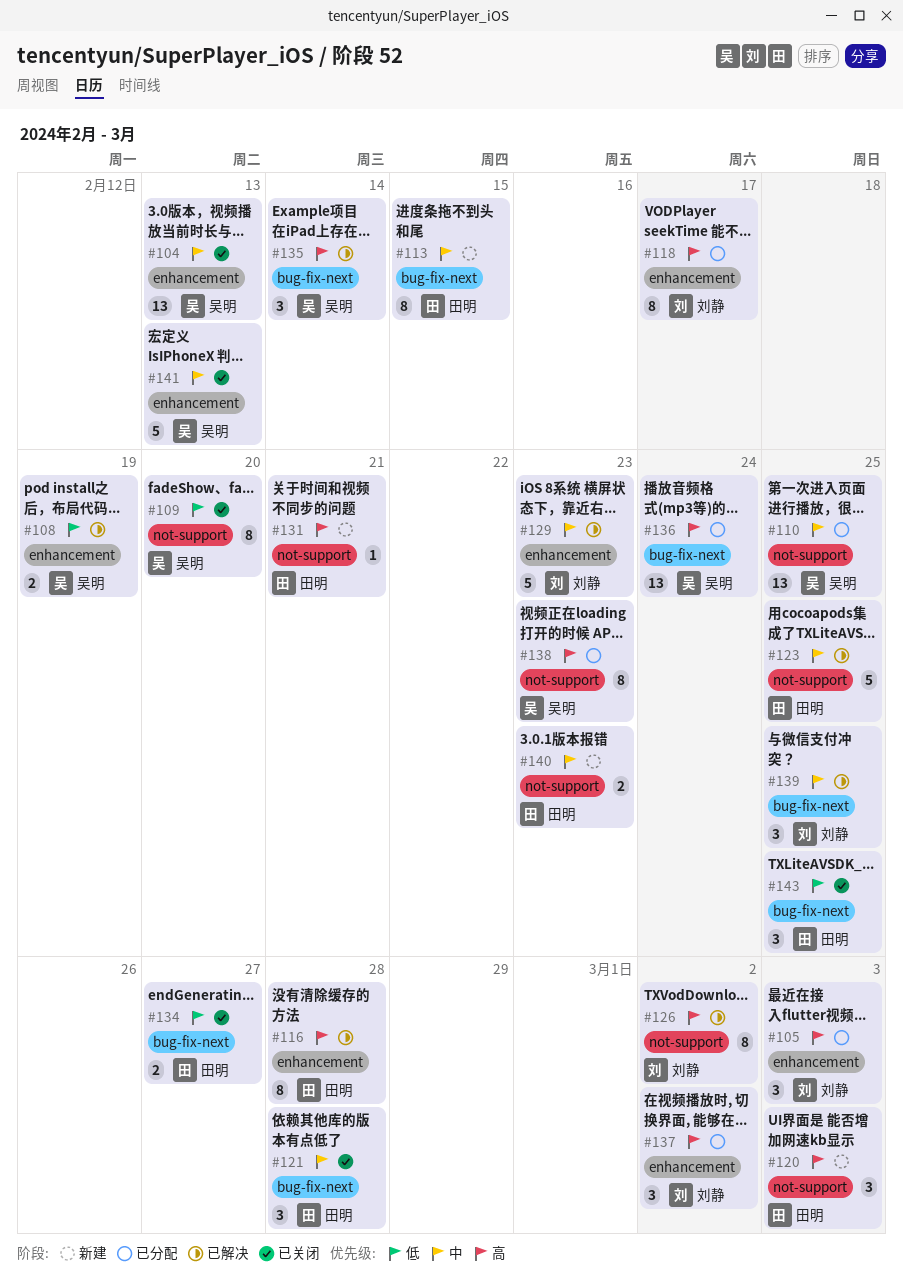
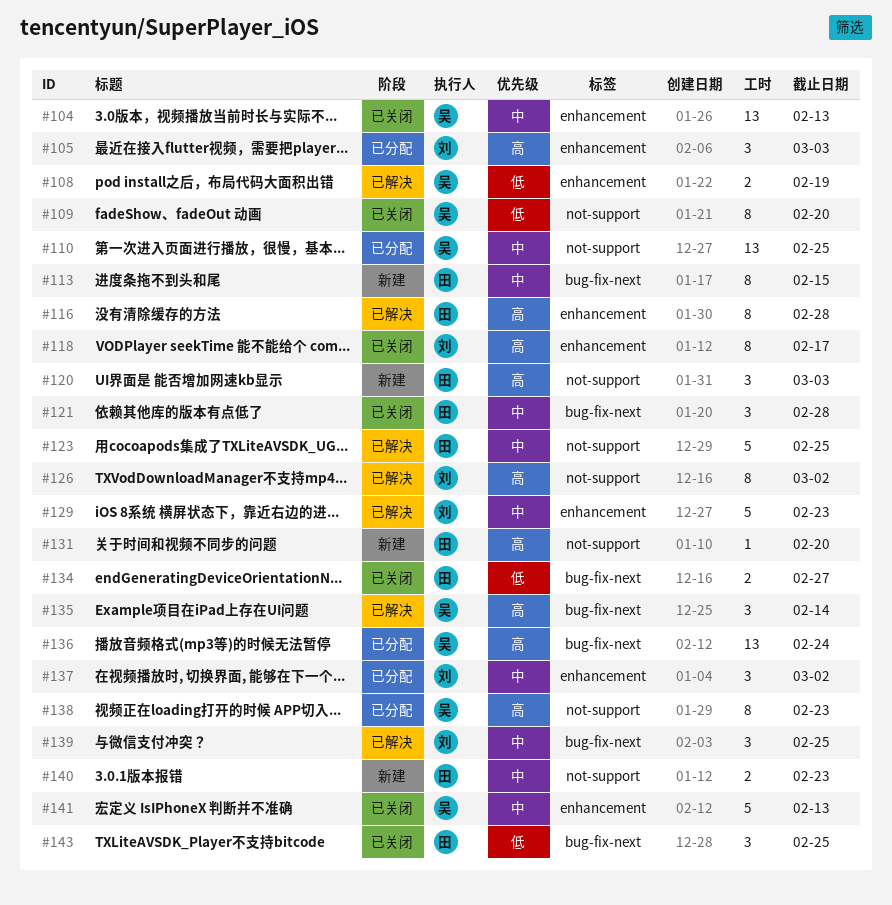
#118, status: 已分配 -> 已关闭
#131, due: Feb 21 -> Feb 20
#137, priority: 高 -> 中

